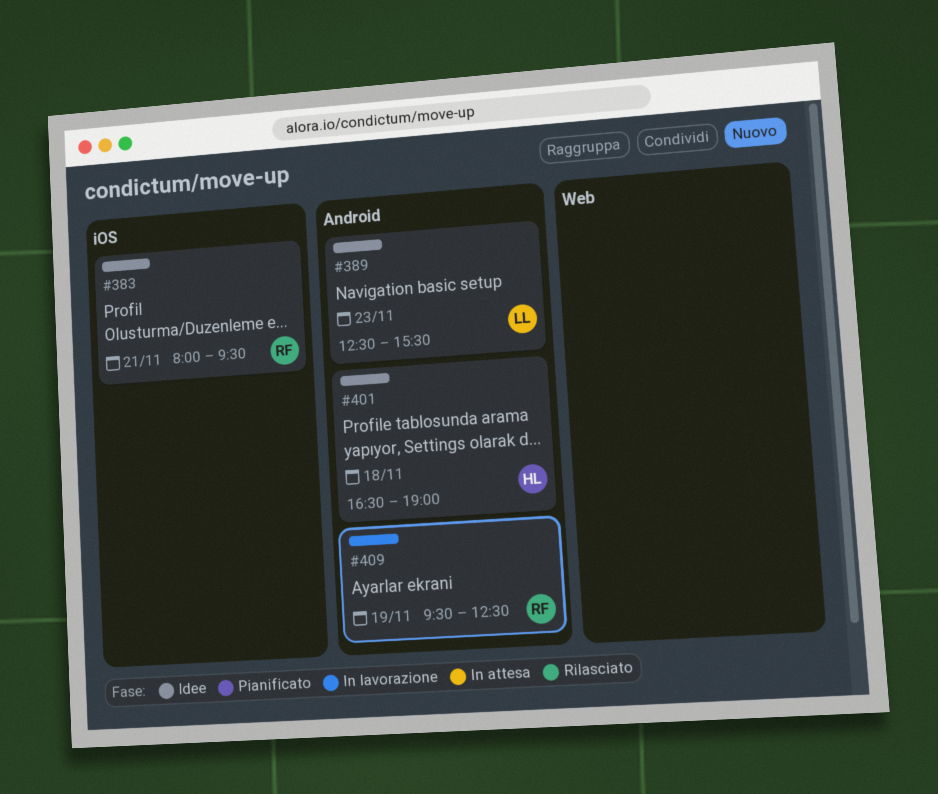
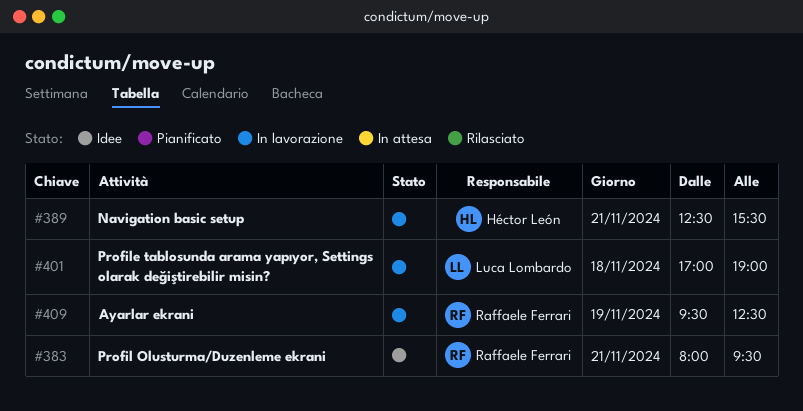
#389, status: Idee -> In lavorazione
#389, owner: Luca Lombardo -> Héctor León
#389, day: Nov 23 -> Nov 21
#401, status: Idee -> In lavorazione
#401, owner: Héctor León -> Luca Lombardo
#401, begins: 16:30 -> 17:00

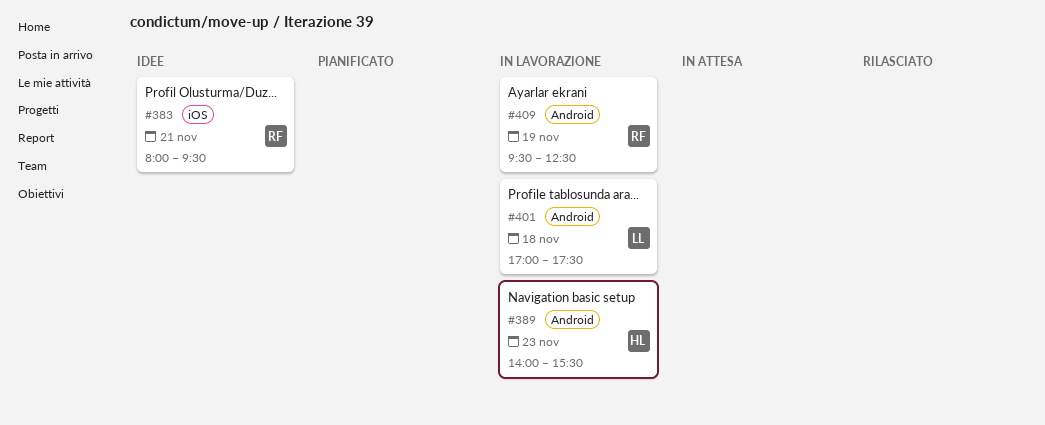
#389, day: Nov 21 -> Nov 23
#389, begins: 12:30 -> 14:00
#401, ends: 19:00 -> 17:30

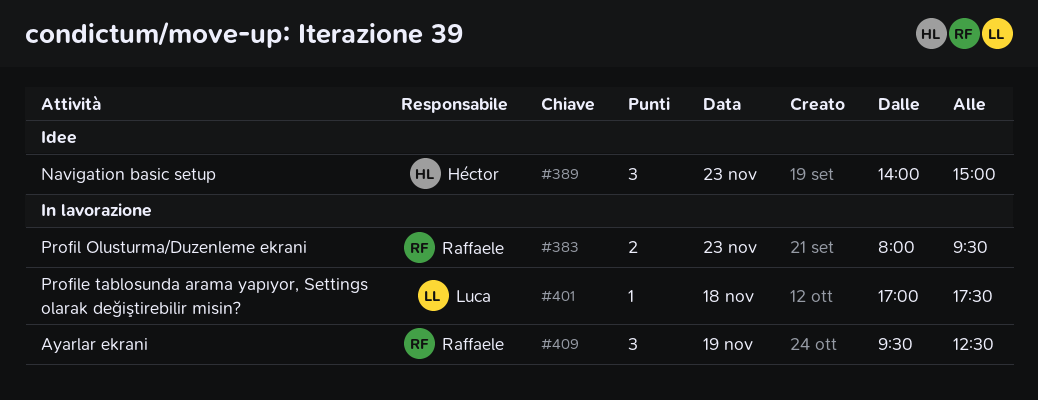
#383, status: Idee -> In lavorazione
#383, day: Nov 21 -> Nov 23
#389, status: In lavorazione -> Idee
#389, ends: 15:30 -> 15:00

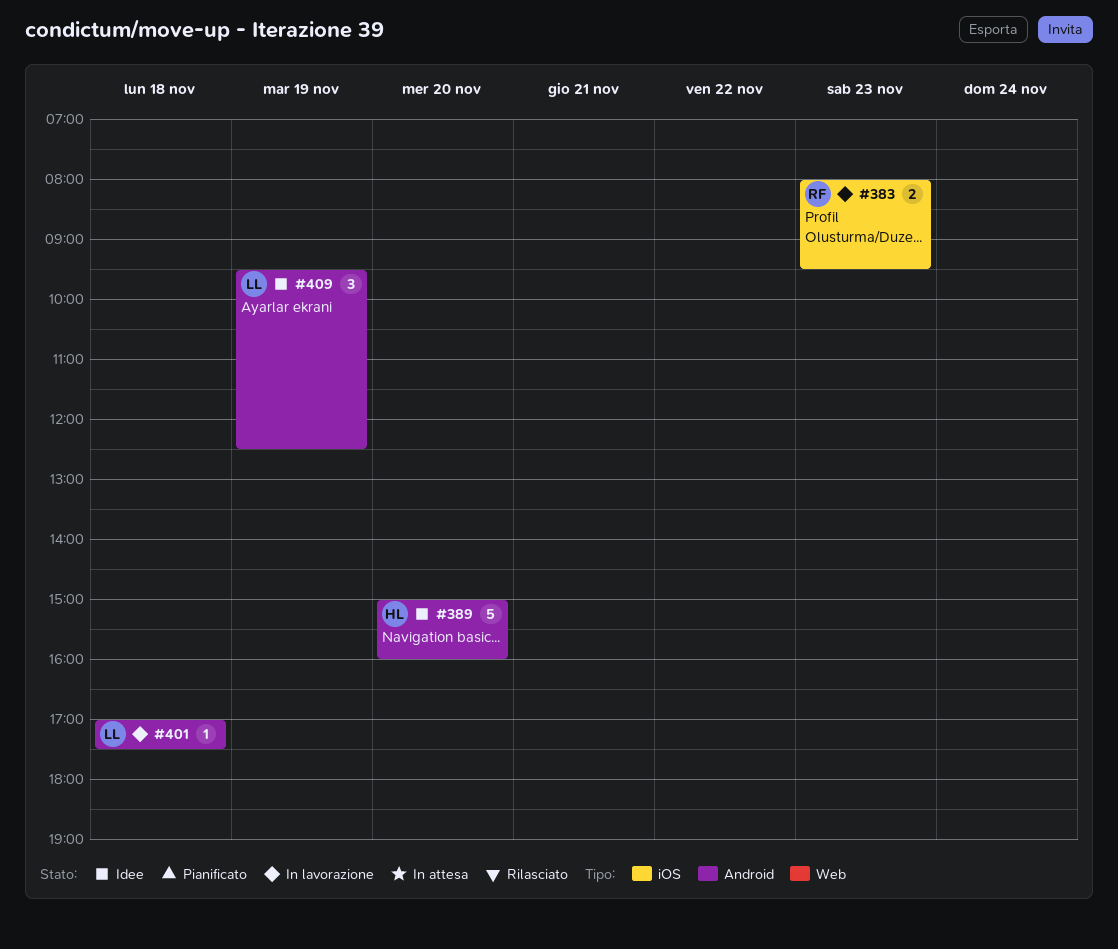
#389, estimate: 3 -> 5
#389, day: Nov 23 -> Nov 20
#389, begins: 14:00 -> 15:00
#389, ends: 15:00 -> 16:00
#409, status: In lavorazione -> Idee
#409, owner: Raffaele -> Luca

